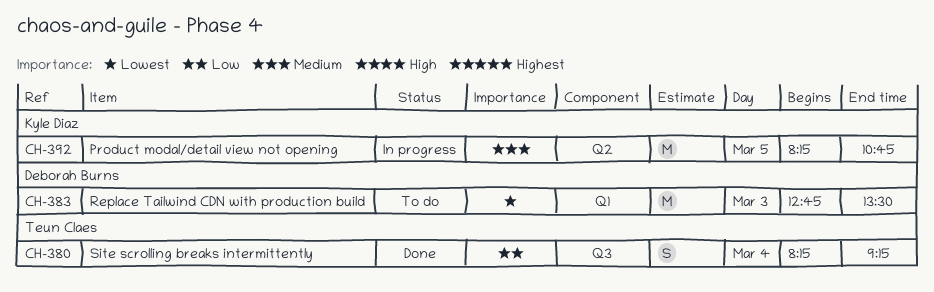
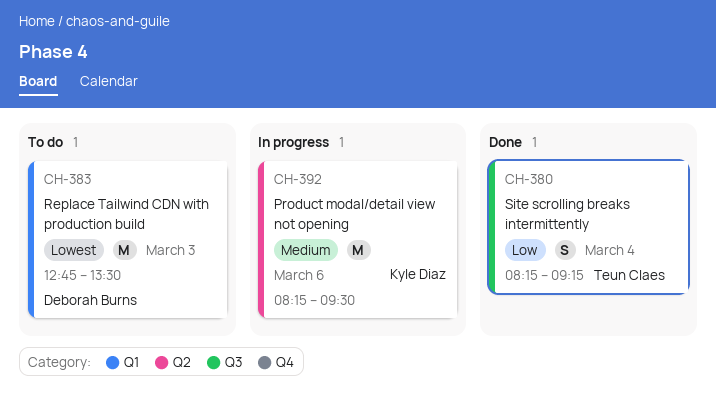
CH-392, day: Mar 5 -> Mar 6
CH-392, ends: 10:45 -> 09:30

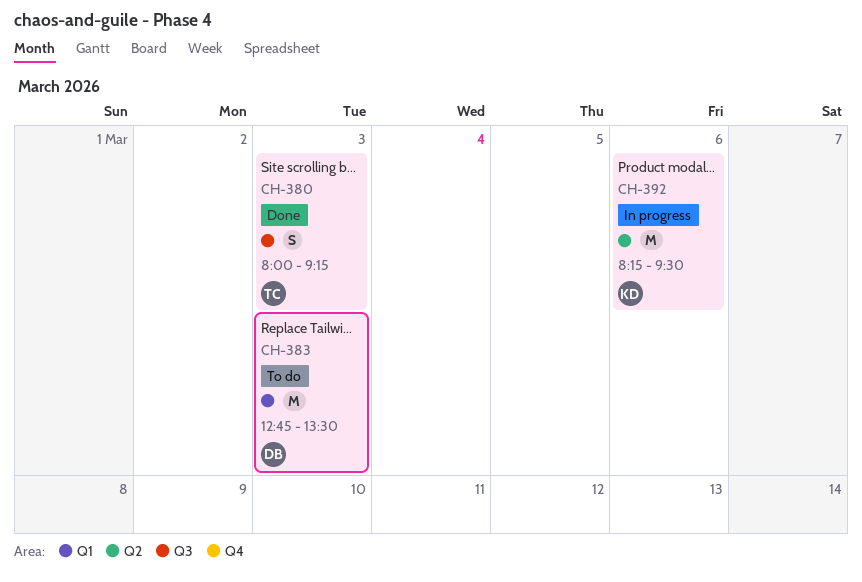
CH-380, day: Mar 4 -> Mar 3
CH-380, begins: 08:15 -> 08:00

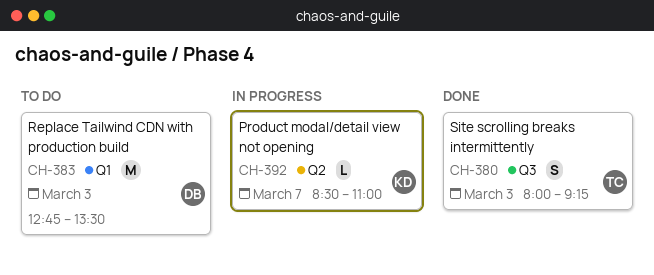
CH-392, estimate: M -> L
CH-392, day: Mar 6 -> Mar 7
CH-392, begins: 08:15 -> 08:30
CH-392, ends: 09:30 -> 11:00

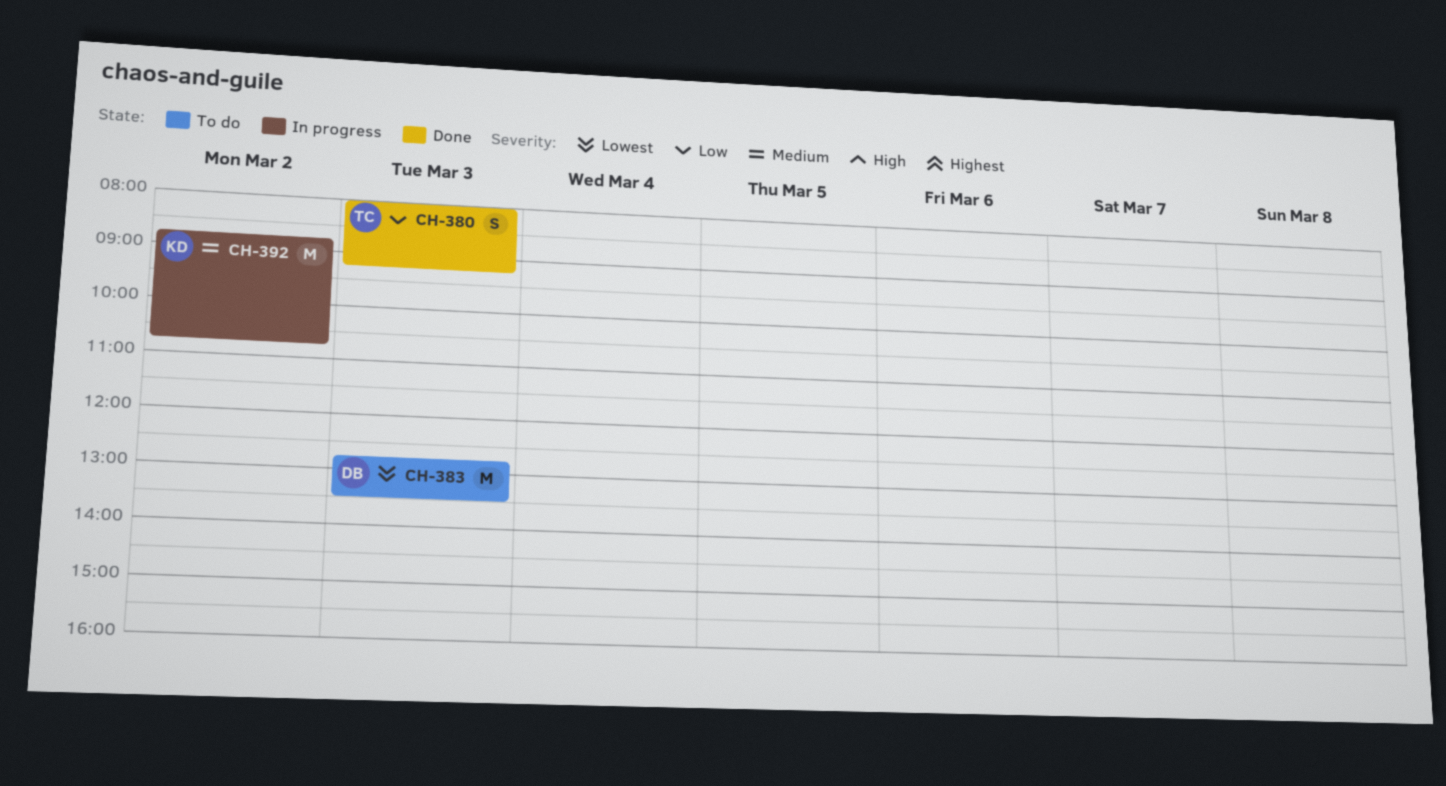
CH-392, estimate: L -> M
CH-392, day: Mar 7 -> Mar 2
CH-392, begins: 08:30 -> 08:45
CH-392, ends: 11:00 -> 10:45

